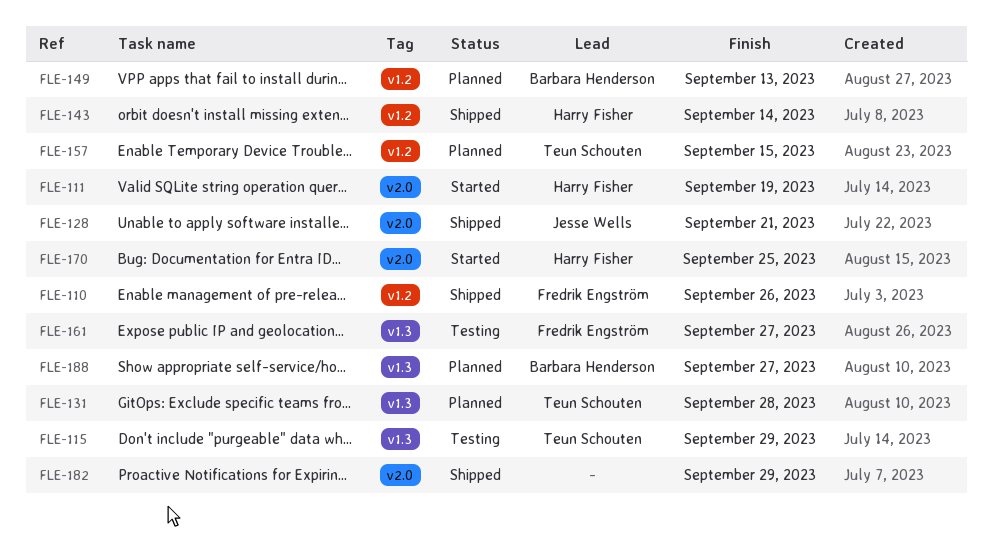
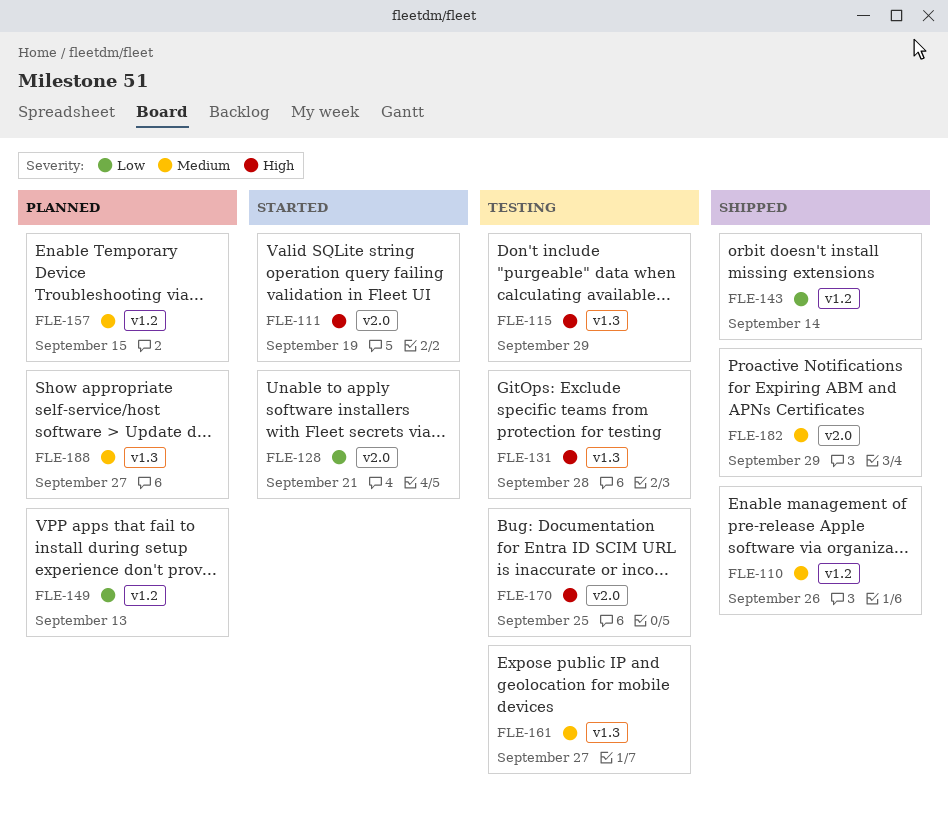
FLE-128, status: Shipped -> Started
FLE-131, status: Planned -> Testing
FLE-170, status: Started -> Testing

